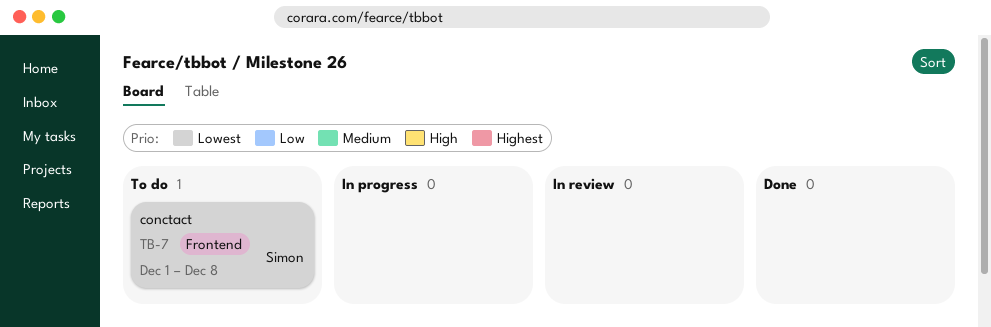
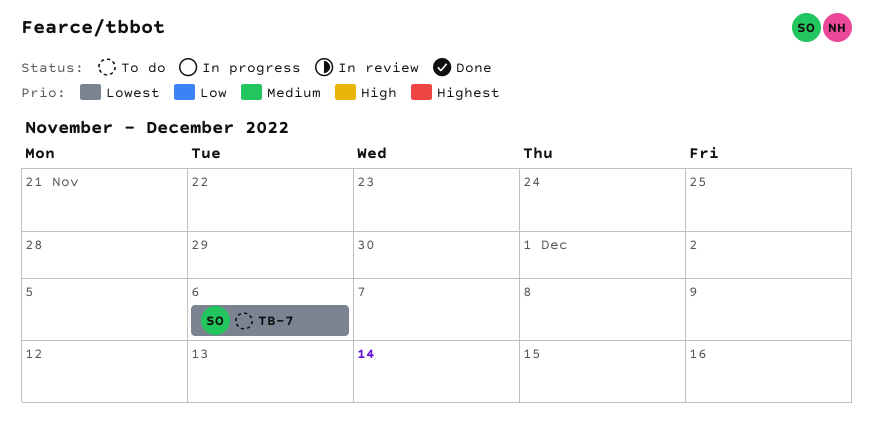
TB-7, start: Dec 1 -> Dec 6
TB-7, due: Dec 8 -> Dec 6

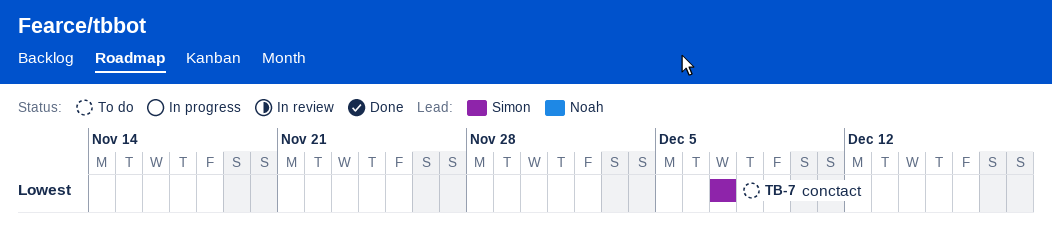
TB-7, start: Dec 6 -> Dec 7
TB-7, due: Dec 6 -> Dec 7

